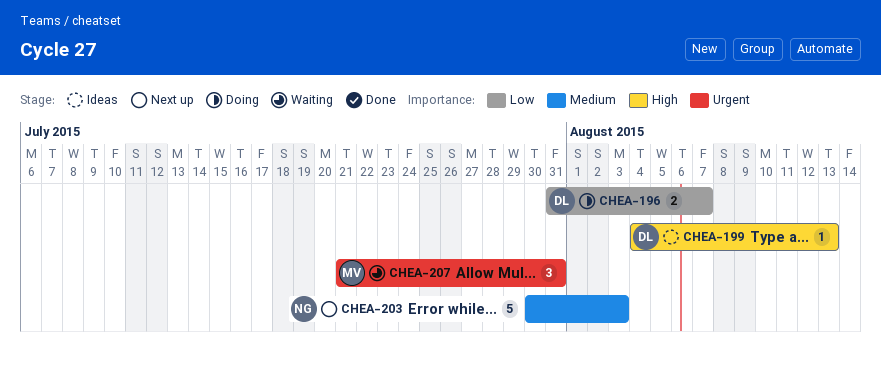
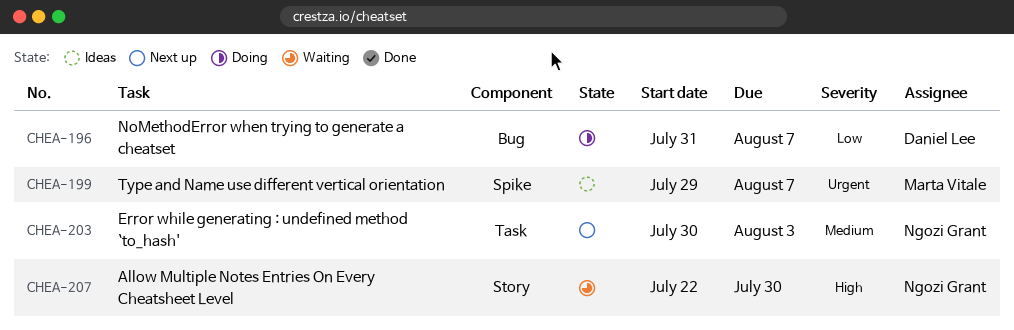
CHEA-199, owner: Daniel Lee -> Marta Vitale
CHEA-199, priority: High -> Urgent
CHEA-199, start: Aug 4 -> Jul 29
CHEA-199, due: Aug 13 -> Aug 7
CHEA-207, owner: Marta Vitale -> Ngozi Grant
CHEA-207, priority: Urgent -> High
CHEA-207, start: Jul 21 -> Jul 22
CHEA-207, due: Jul 31 -> Jul 30

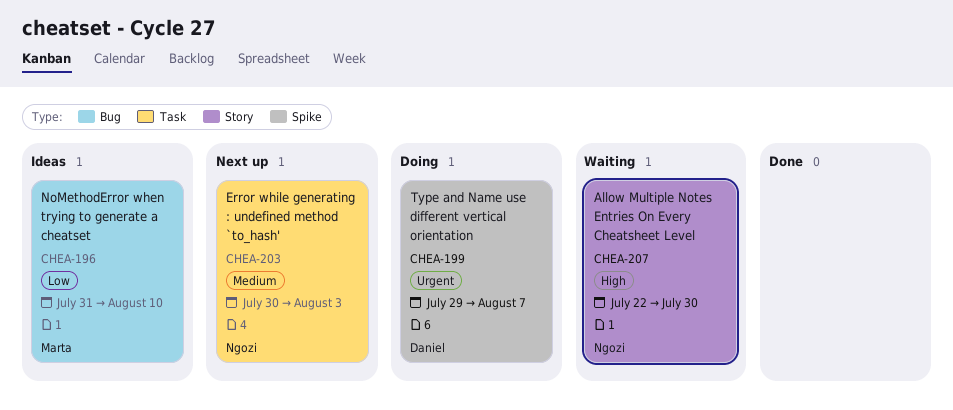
CHEA-196, status: Doing -> Ideas
CHEA-196, owner: Daniel Lee -> Marta Vitale
CHEA-196, due: Aug 7 -> Aug 10
CHEA-199, status: Ideas -> Doing
CHEA-199, owner: Marta Vitale -> Daniel Lee

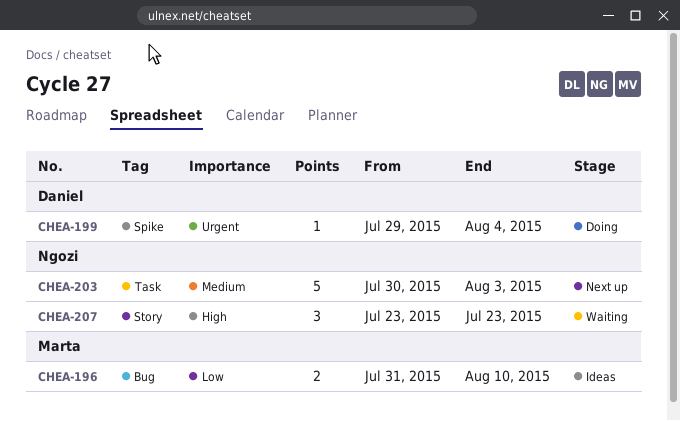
CHEA-199, due: Aug 7 -> Aug 4
CHEA-207, start: Jul 22 -> Jul 23
CHEA-207, due: Jul 30 -> Jul 23

